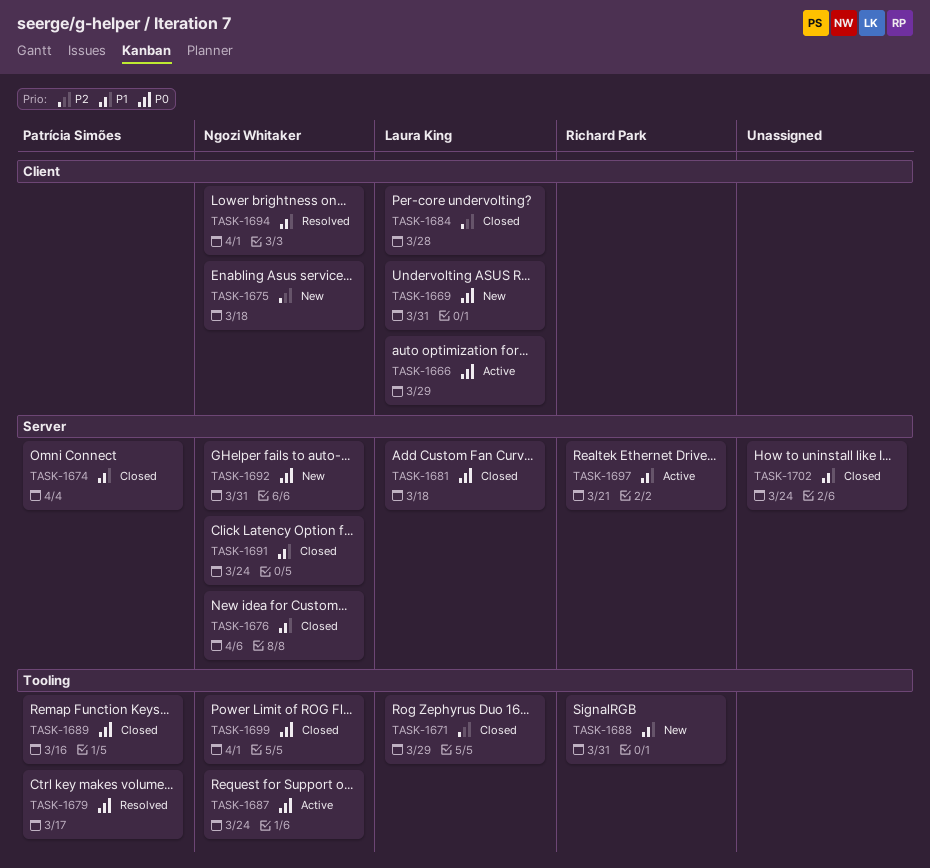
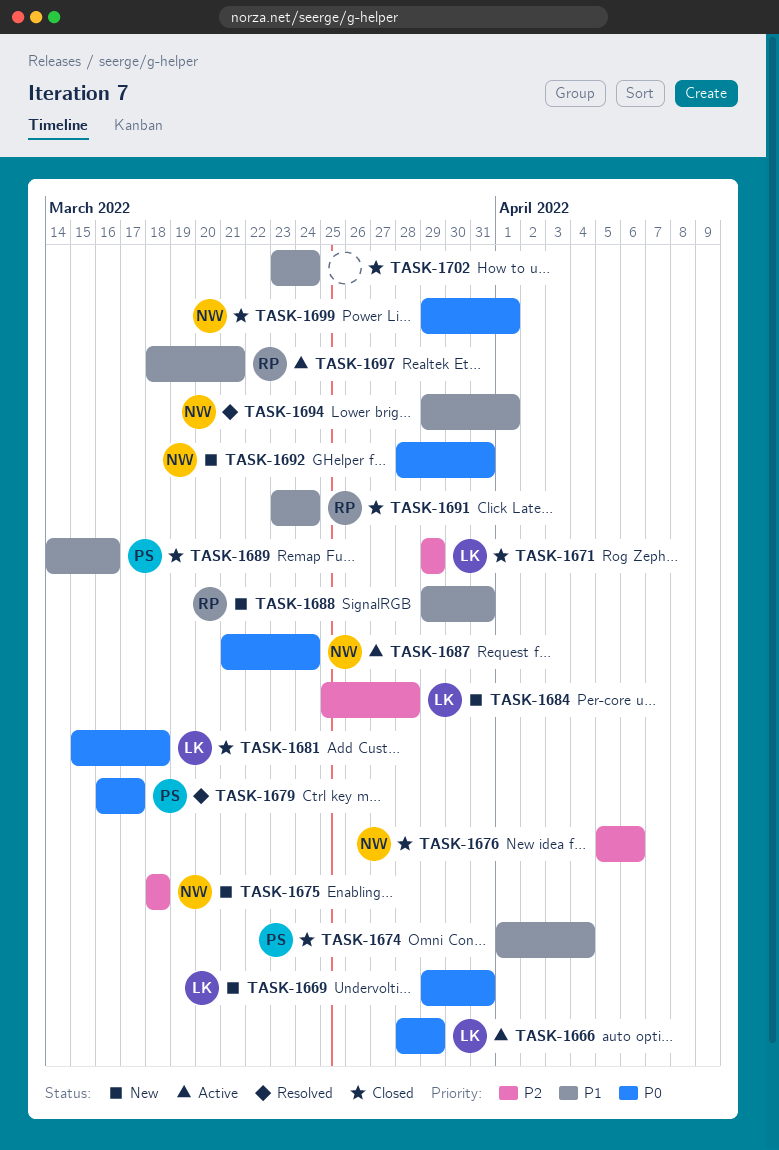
TASK-1676, priority: P1 -> P2
TASK-1684, status: Closed -> New
TASK-1689, priority: P0 -> P1
TASK-1691, owner: Ngozi Whitaker -> Richard Park

